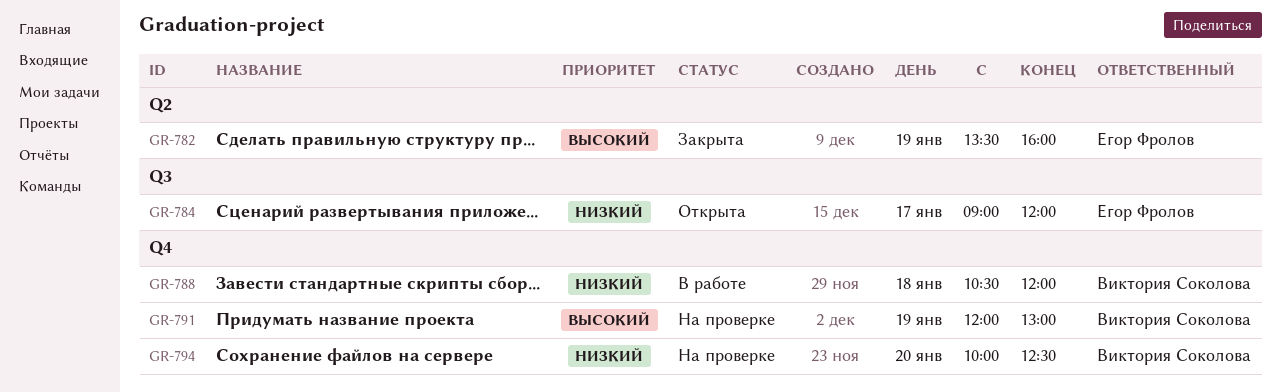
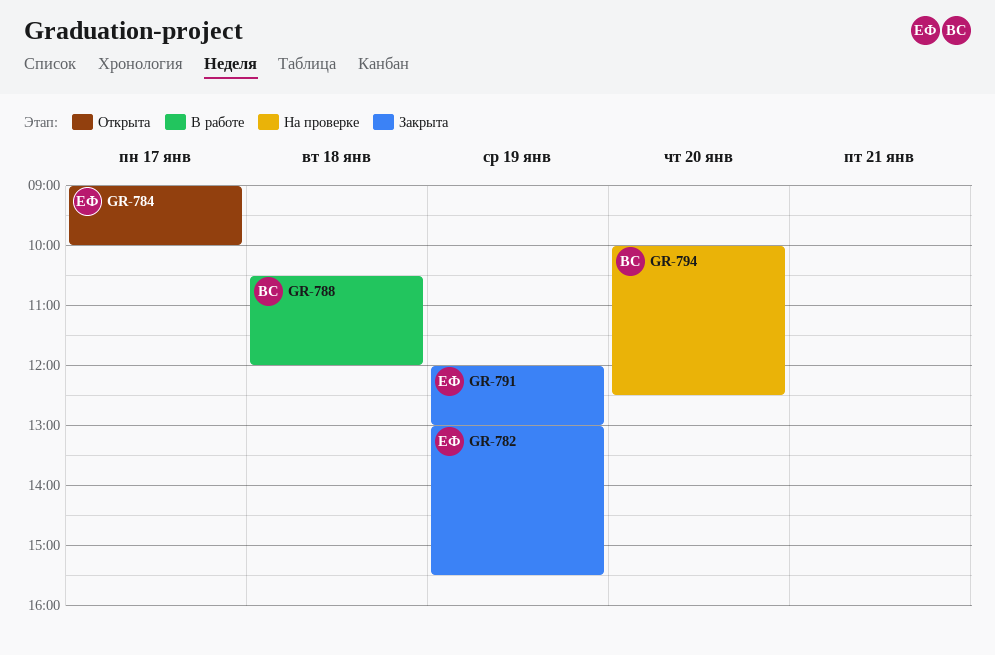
GR-782, begins: 13:30 -> 13:00
GR-782, ends: 16:00 -> 15:30
GR-784, ends: 12:00 -> 10:00
GR-791, status: На проверке -> Закрыта
GR-791, owner: Виктория Соколова -> Егор Фролов

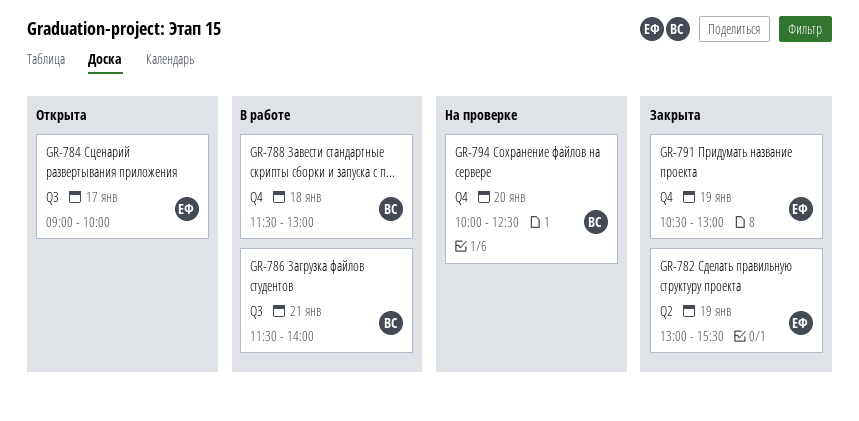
GR-786: none -> present
GR-788, begins: 10:30 -> 11:30
GR-788, ends: 12:00 -> 13:00
GR-791, begins: 12:00 -> 10:30

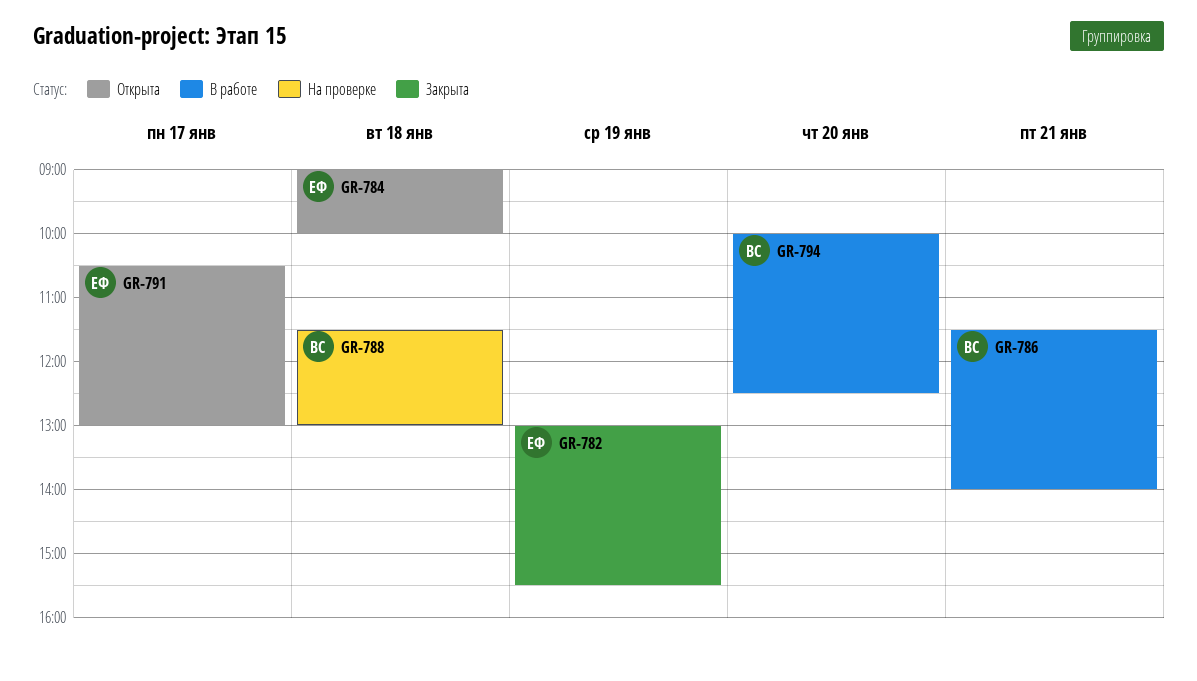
GR-784, day: Jan 17 -> Jan 18
GR-788, status: В работе -> На проверке
GR-791, status: Закрыта -> Открыта
GR-791, day: Jan 19 -> Jan 17
GR-794, status: На проверке -> В работе

